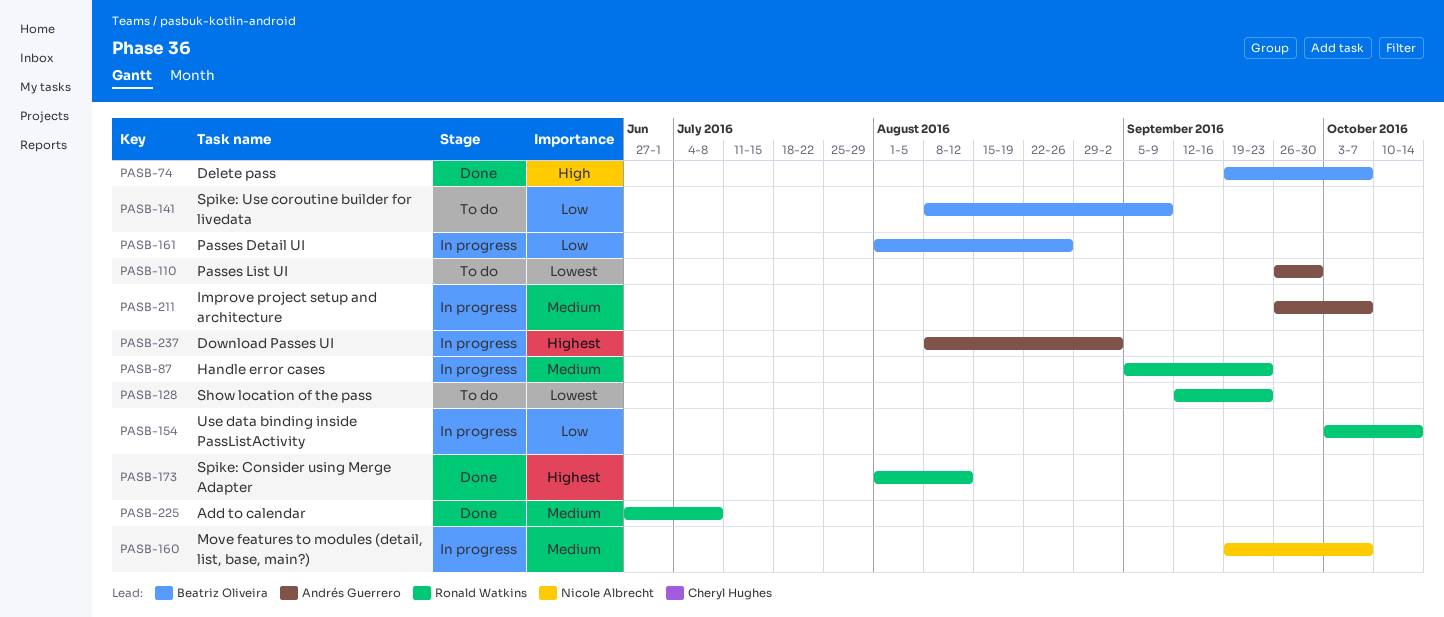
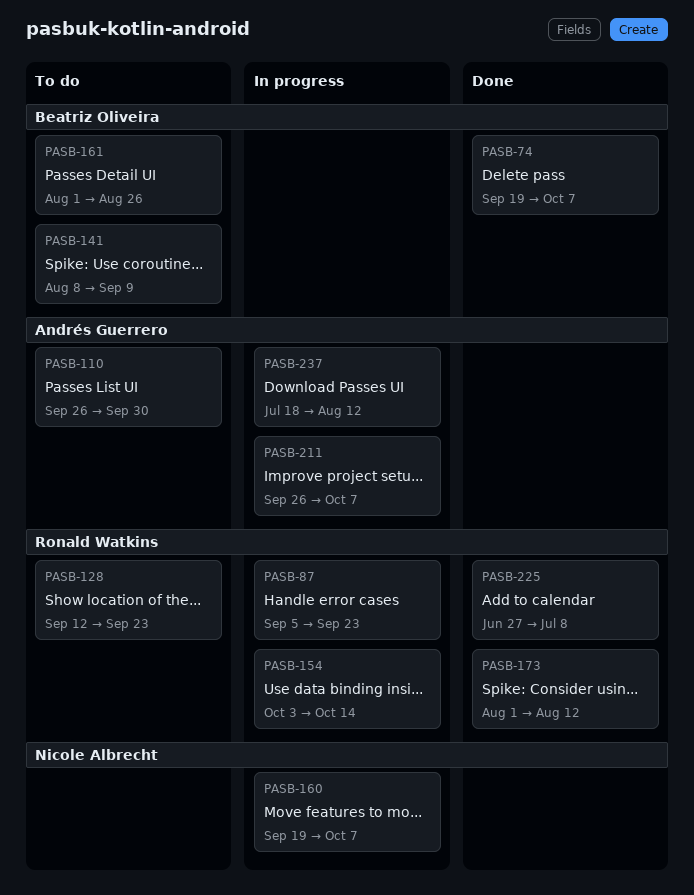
PASB-161, status: In progress -> To do
PASB-237, start: Aug 8 -> Jul 18
PASB-237, due: Sep 2 -> Aug 12

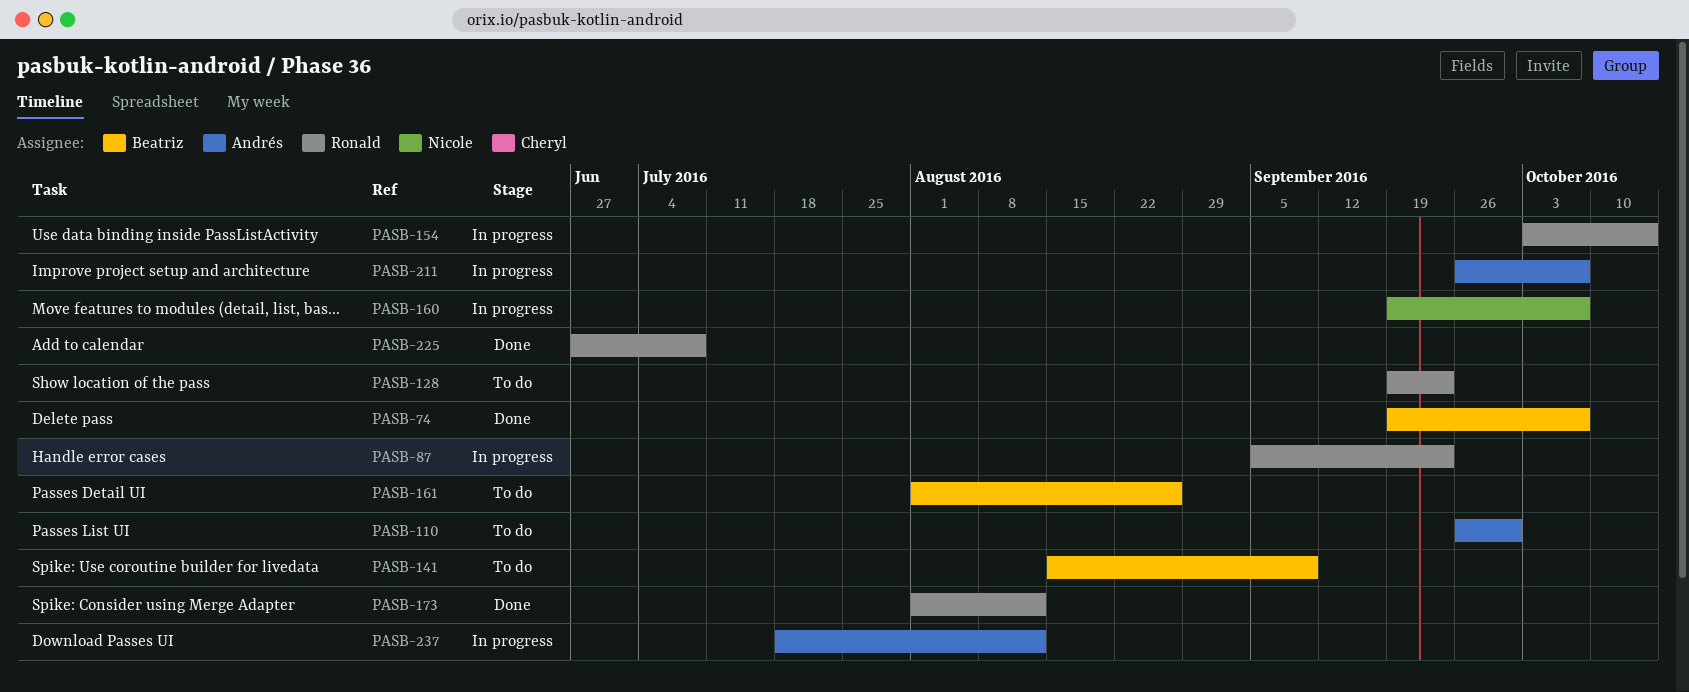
PASB-128, start: Sep 12 -> Sep 19
PASB-141, start: Aug 8 -> Aug 15

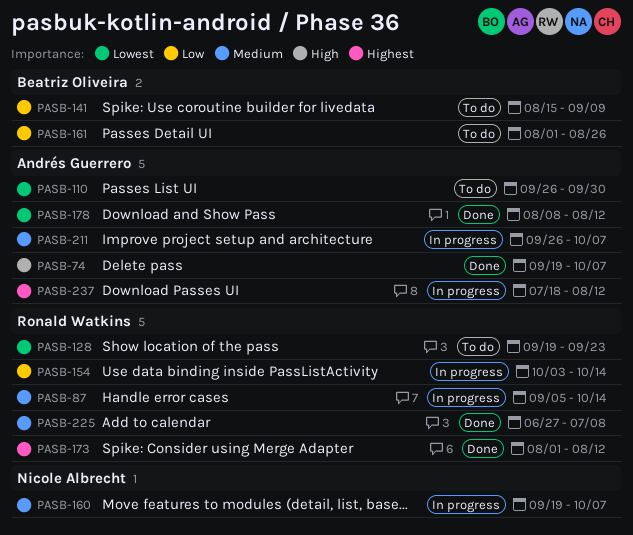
PASB-74, owner: Beatriz Oliveira -> Andrés Guerrero
PASB-87, due: Sep 23 -> Oct 14
PASB-178: none -> present

